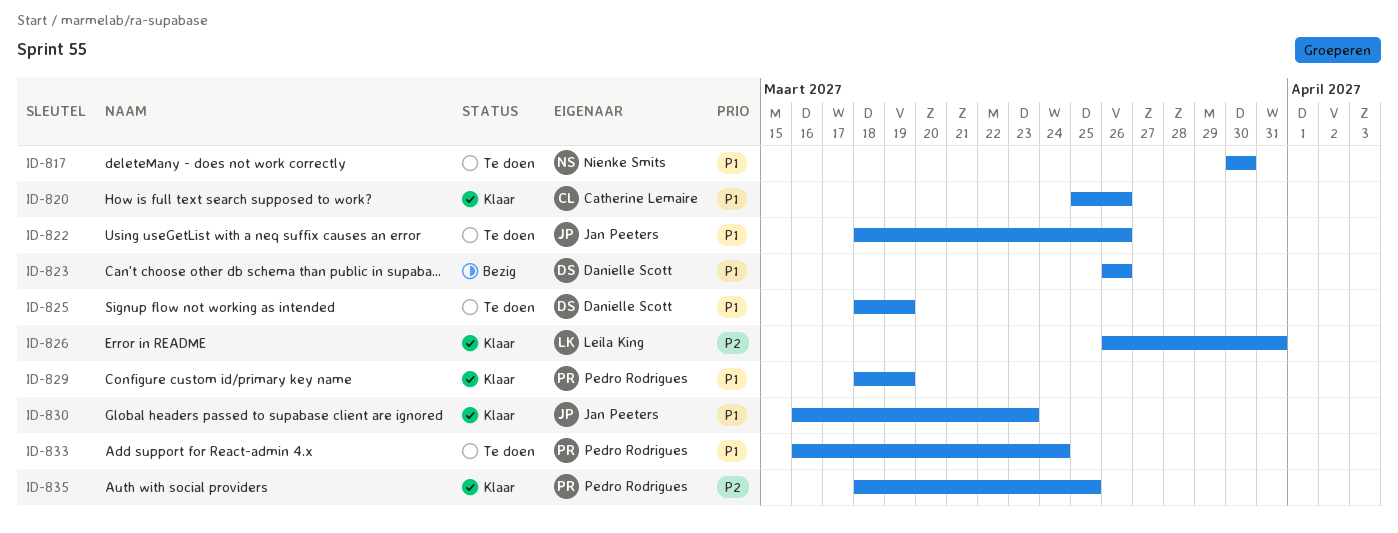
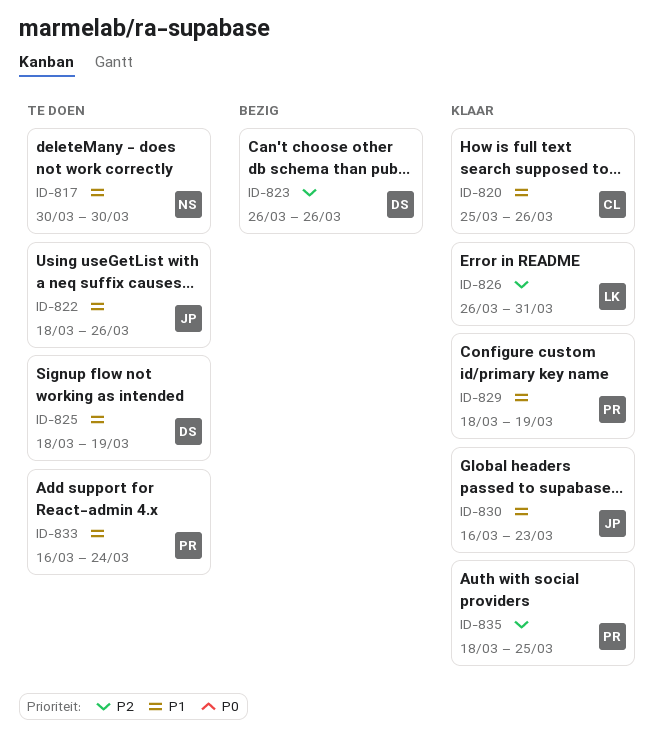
ID-823, priority: P1 -> P2

